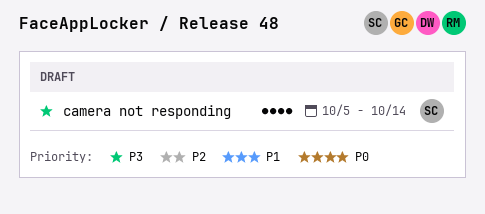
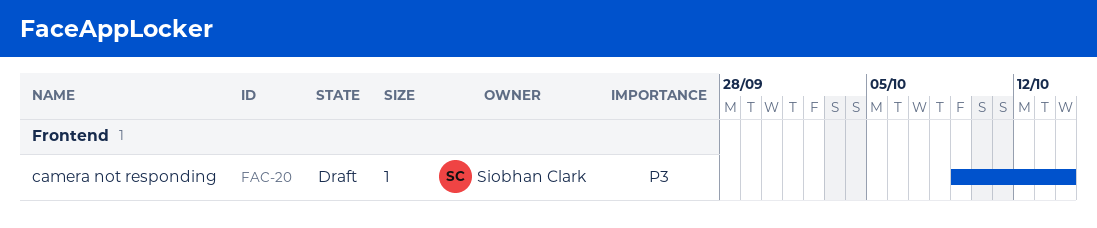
camera not responding, estimate: 4 -> 1
camera not responding, start: Oct 5 -> Oct 9

